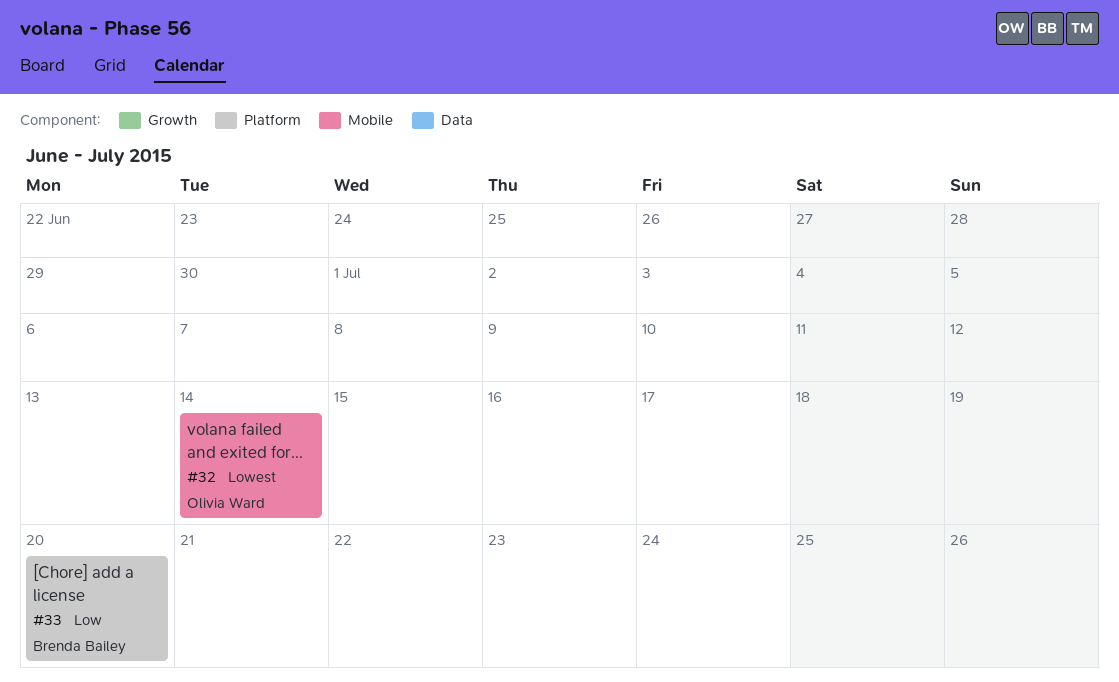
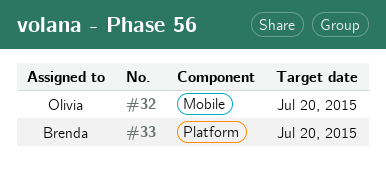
#32, due: Jul 14 -> Jul 20

